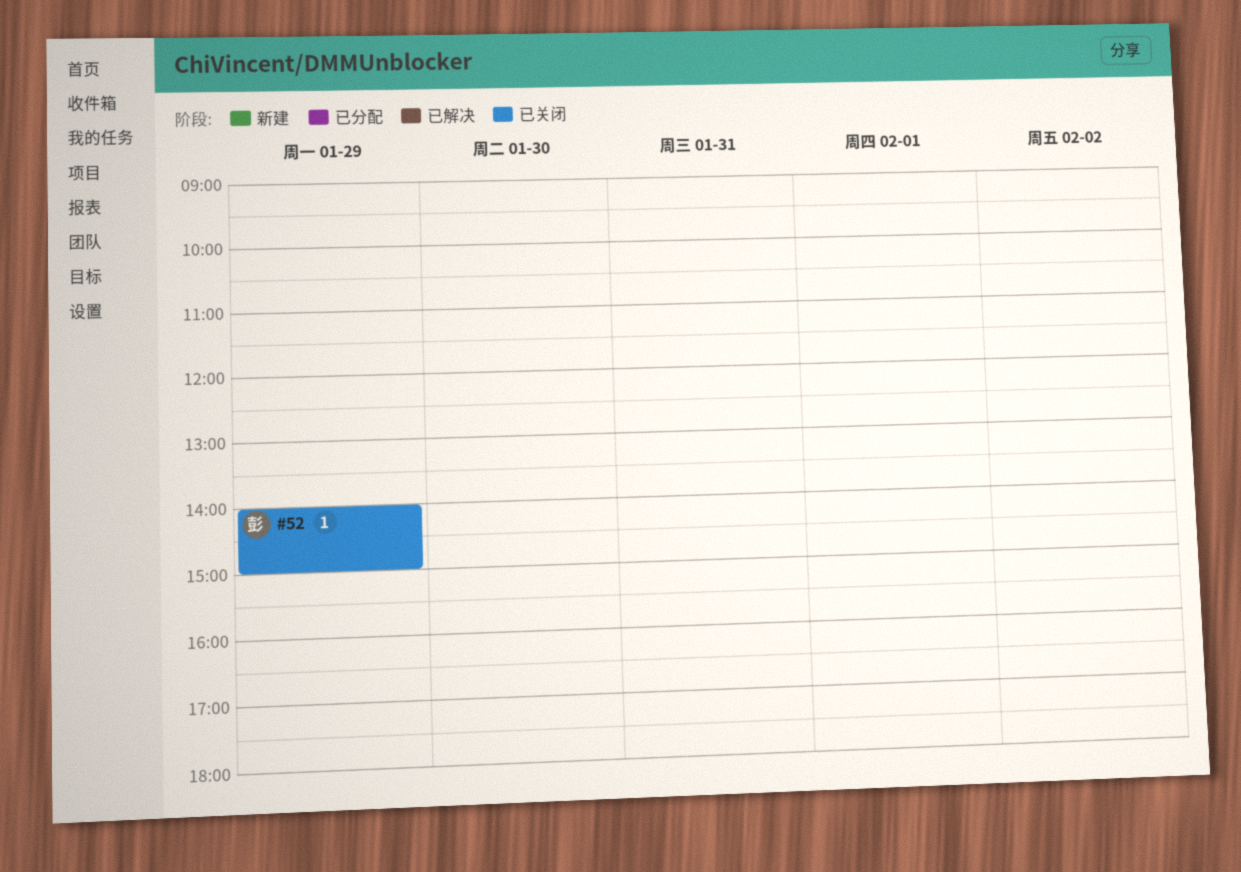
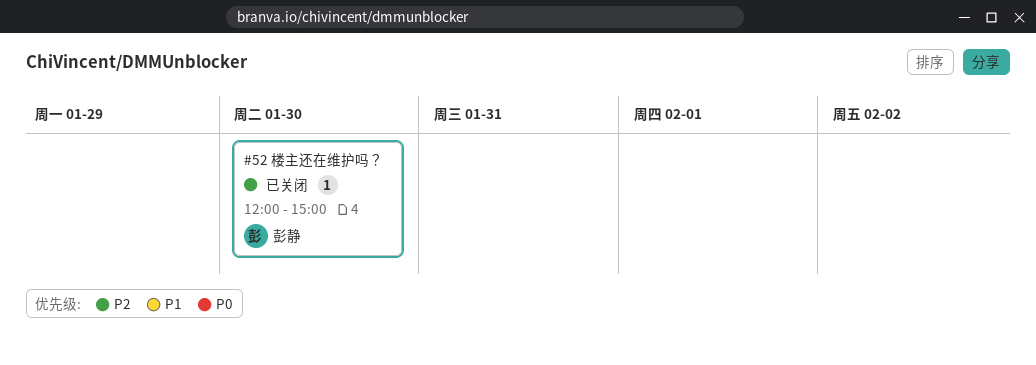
#52, day: Jan 29 -> Jan 30
#52, begins: 14:00 -> 12:00

